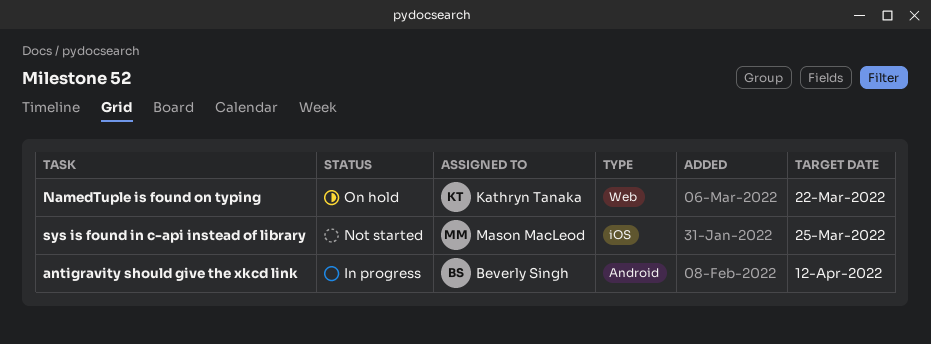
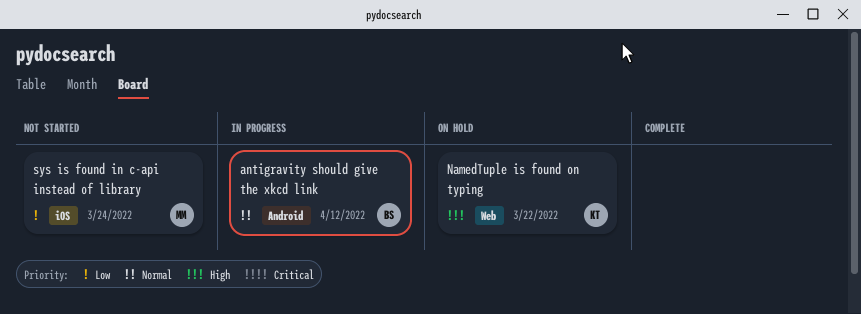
sys is found in c-api instead of library, due: Mar 25 -> Mar 24

